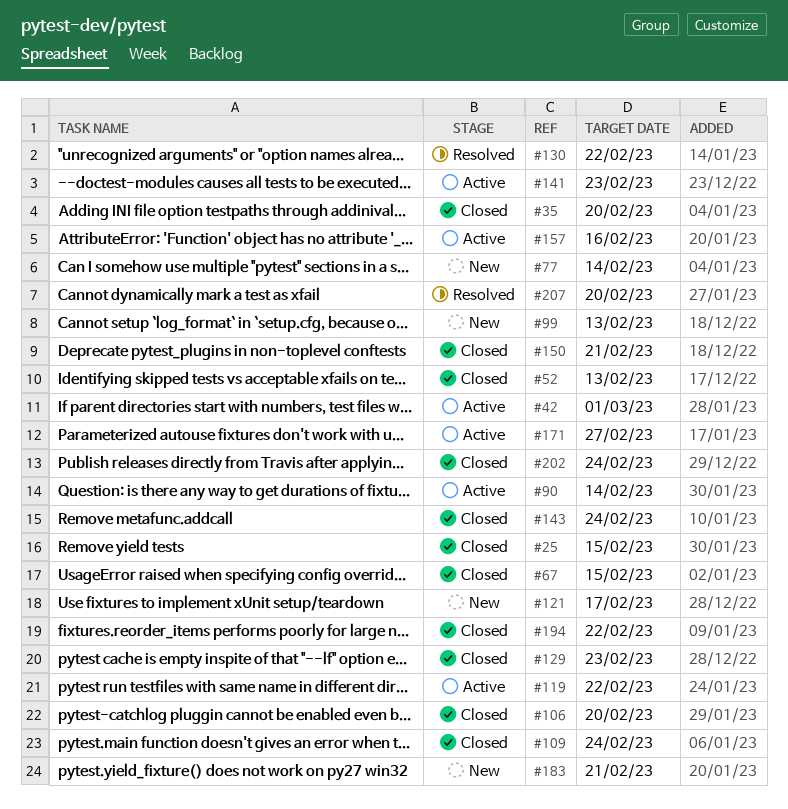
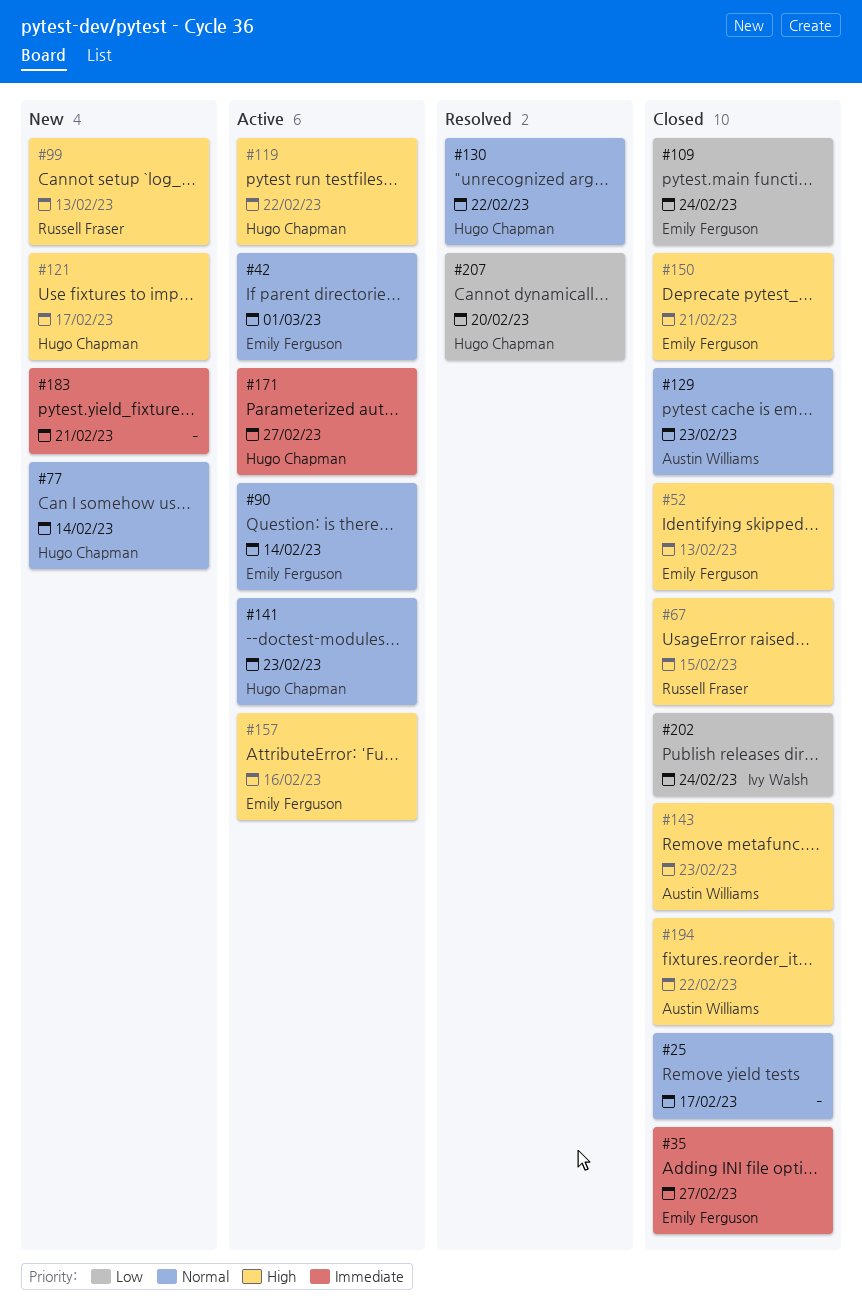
#25, due: Feb 15 -> Feb 17
#35, due: Feb 20 -> Feb 27
#106: present -> none
#143, due: Feb 24 -> Feb 23

